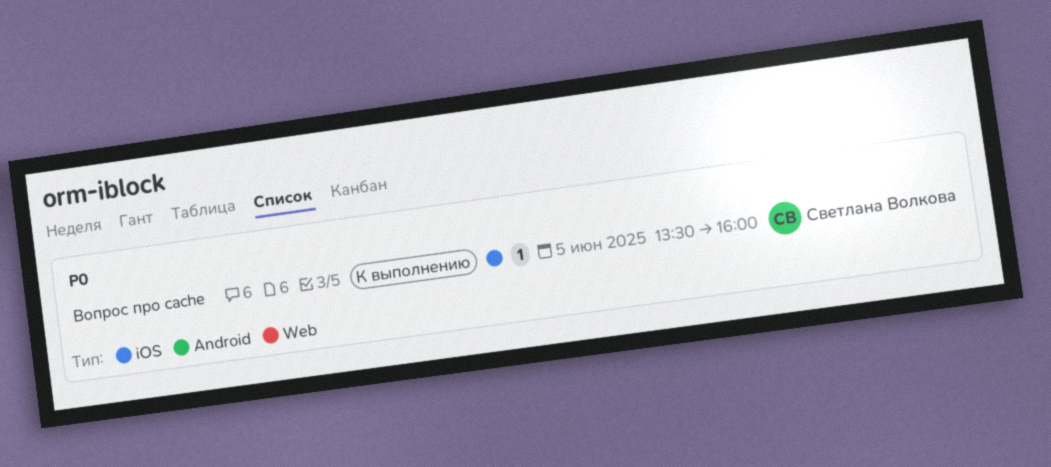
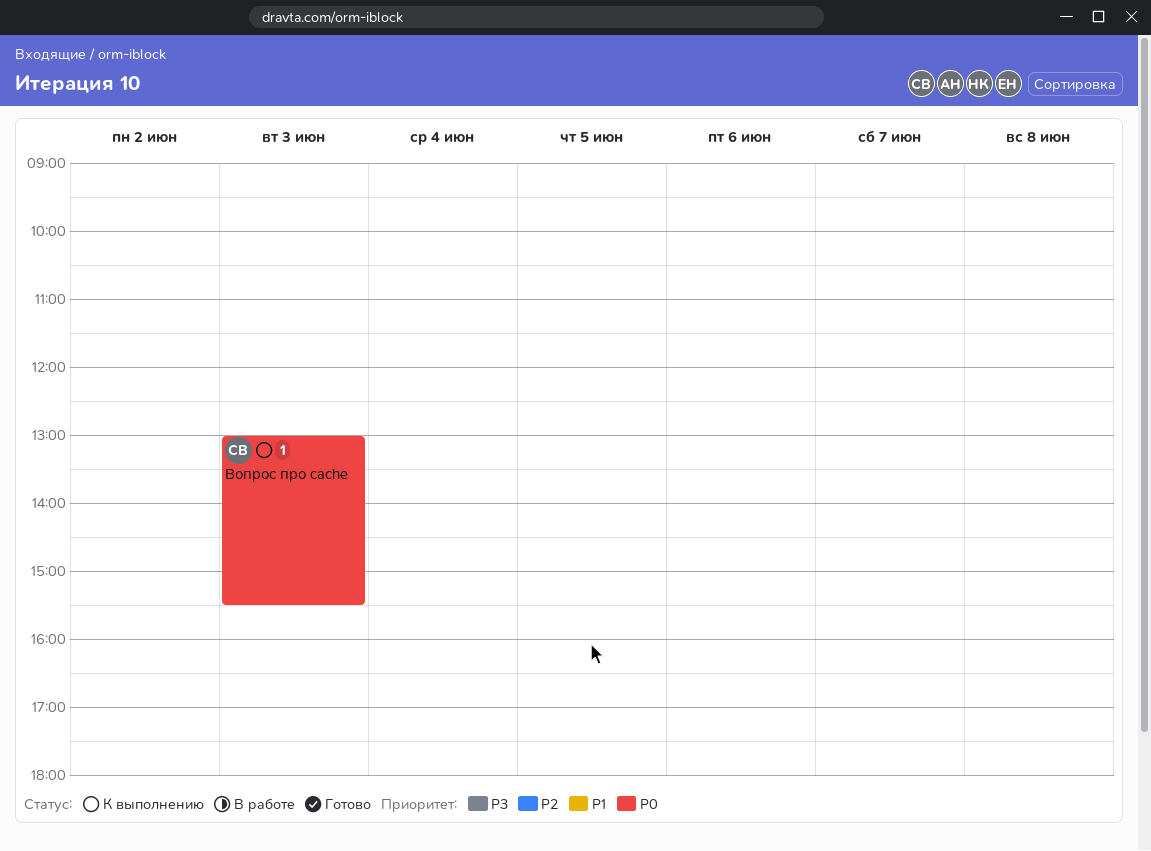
Вопрос про cache, day: Jun 5 -> Jun 3
Вопрос про cache, begins: 13:30 -> 13:00
Вопрос про cache, ends: 16:00 -> 15:30

